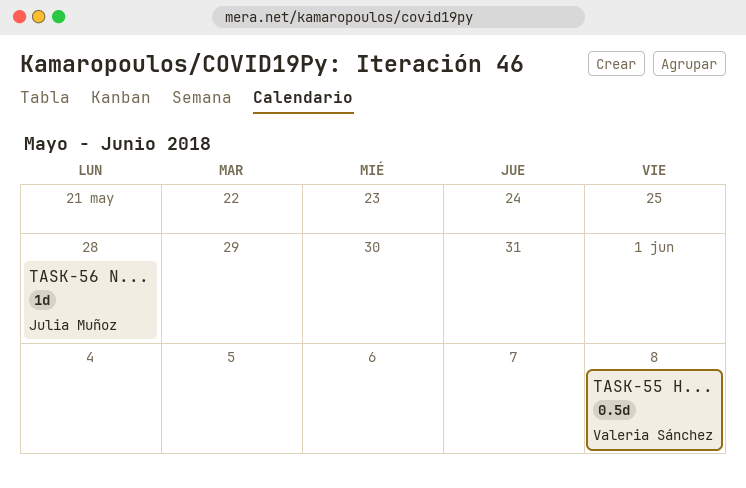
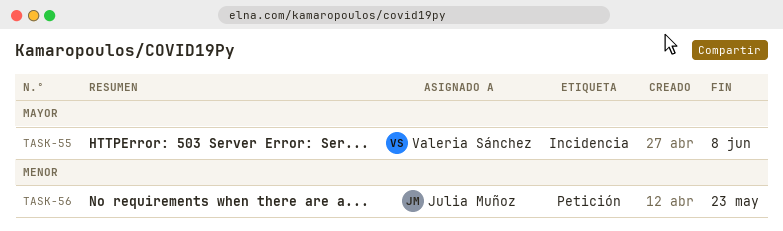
TASK-56, due: May 28 -> May 23

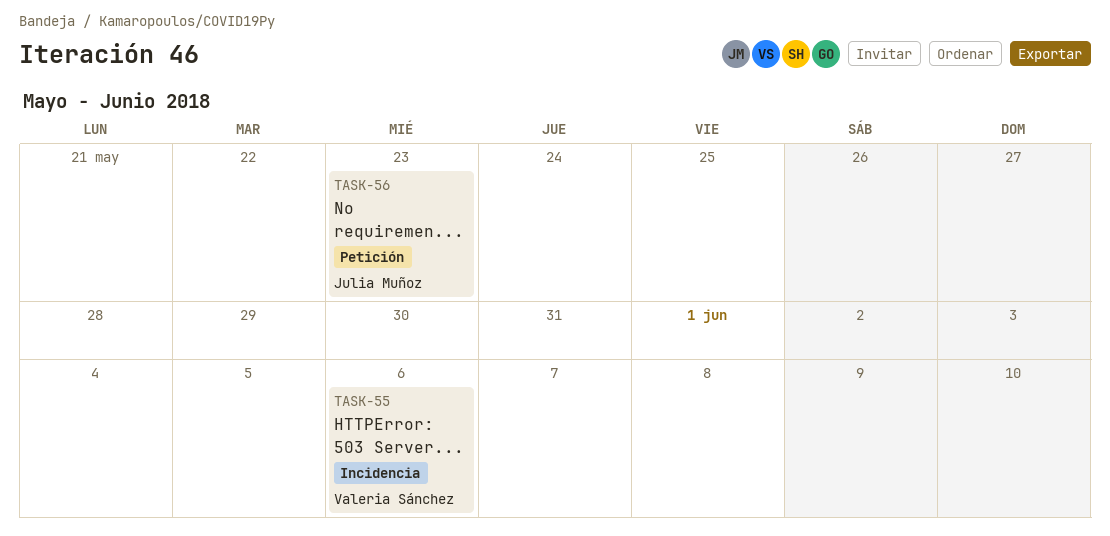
TASK-55, due: Jun 8 -> Jun 6

